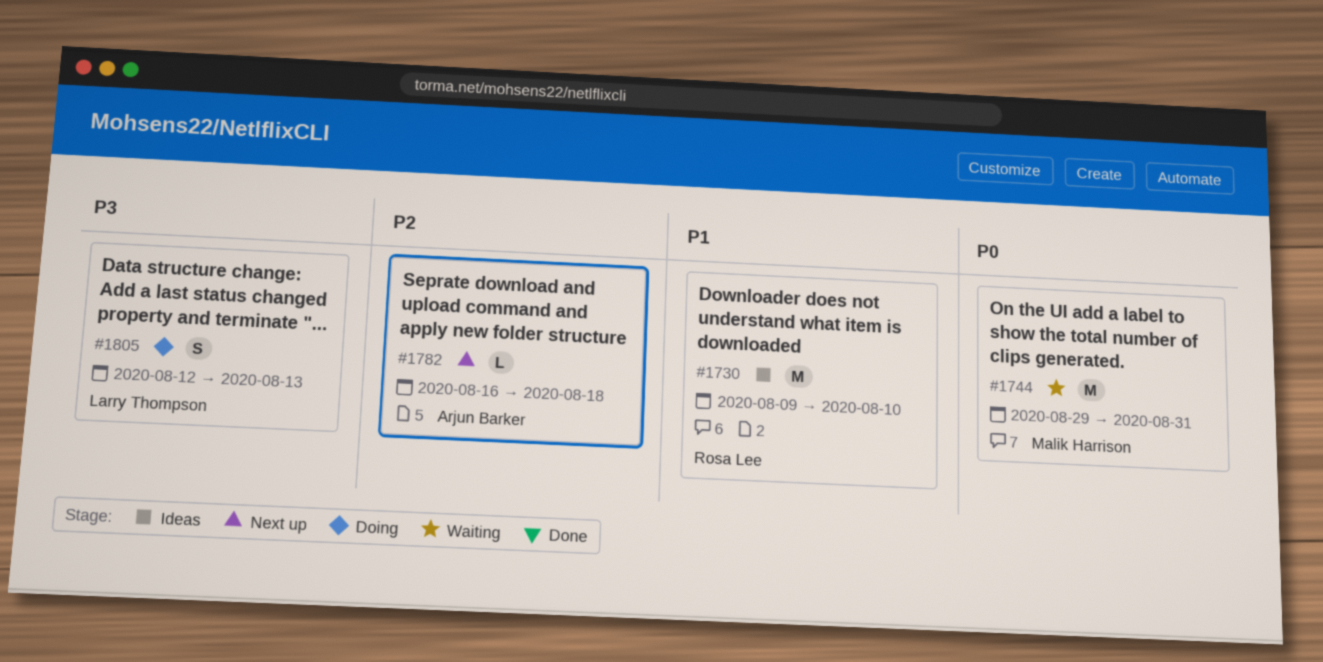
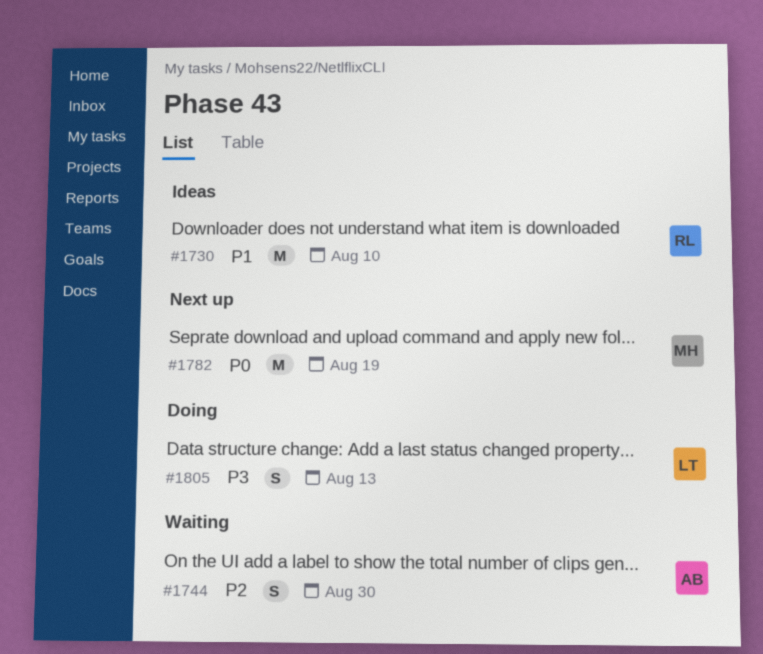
#1744, owner: Malik Harrison -> Arjun Barker
#1744, priority: P0 -> P2
#1744, estimate: M -> S
#1744, due: Aug 31 -> Aug 30
#1782, owner: Arjun Barker -> Malik Harrison
#1782, priority: P2 -> P0
#1782, estimate: L -> M
#1782, due: Aug 18 -> Aug 19

